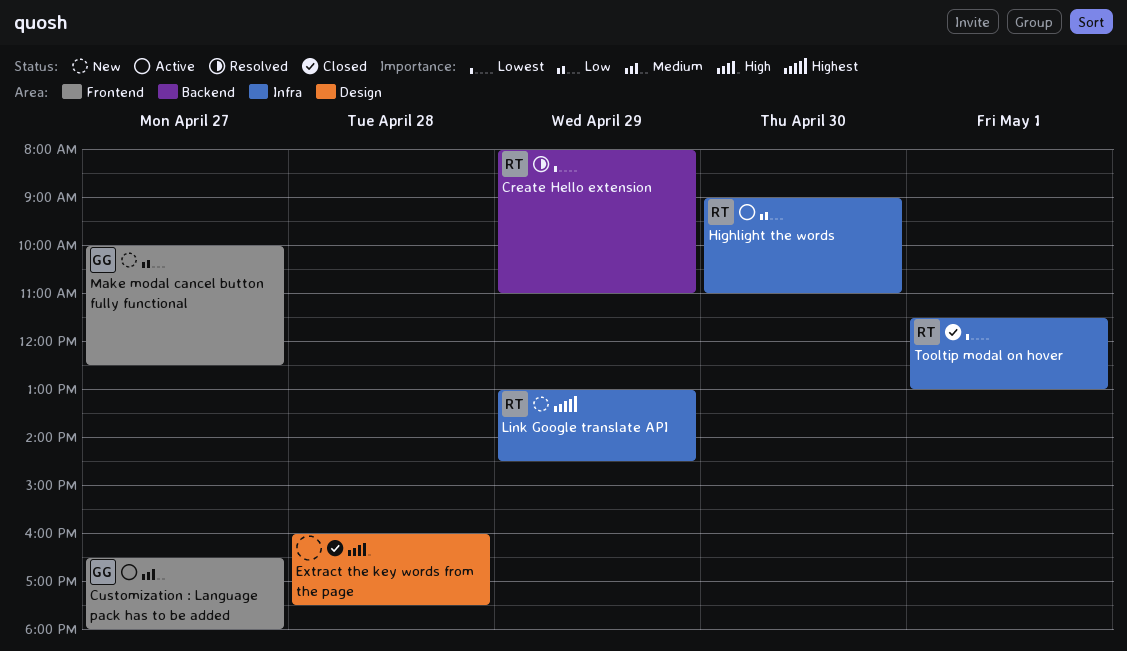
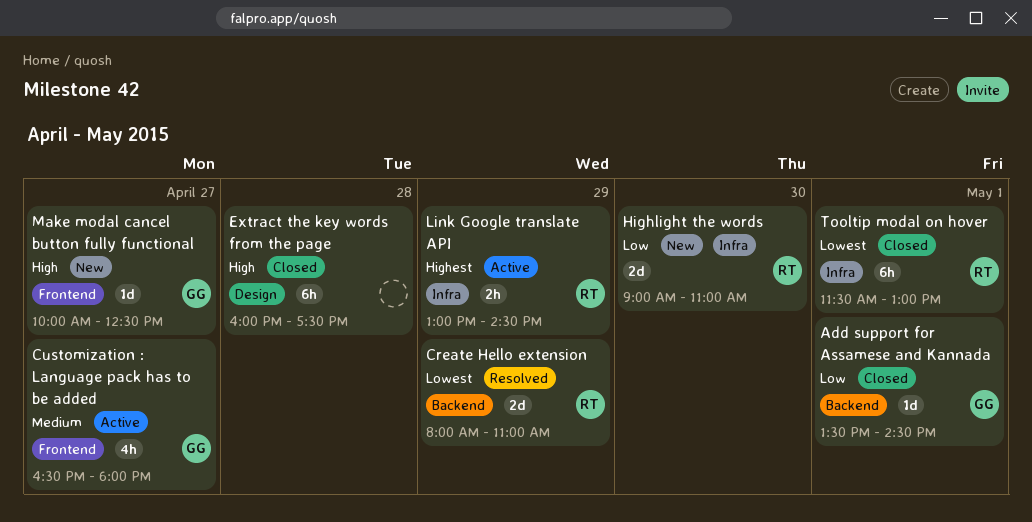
Add support for Assamese and Kannada: none -> present
Highlight the words, status: Active -> New
Link Google translate API, status: New -> Active
Make modal cancel button fully functional, priority: Low -> High

